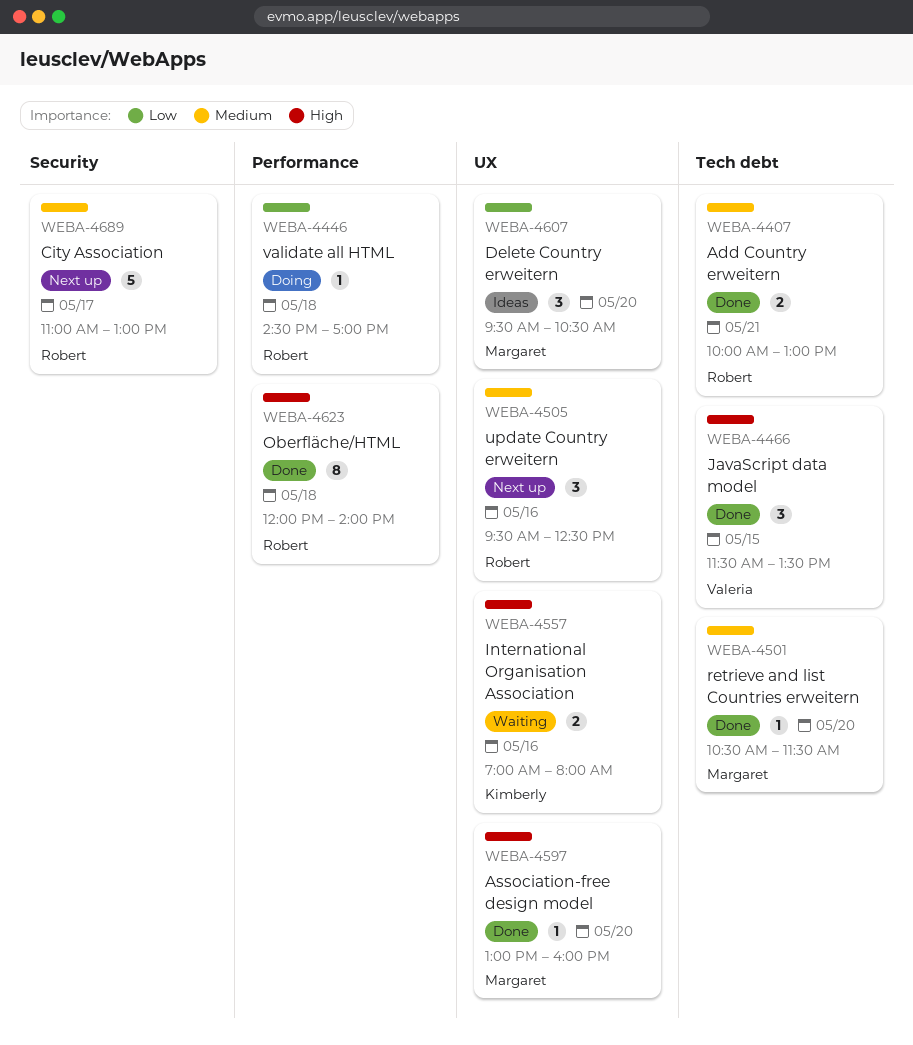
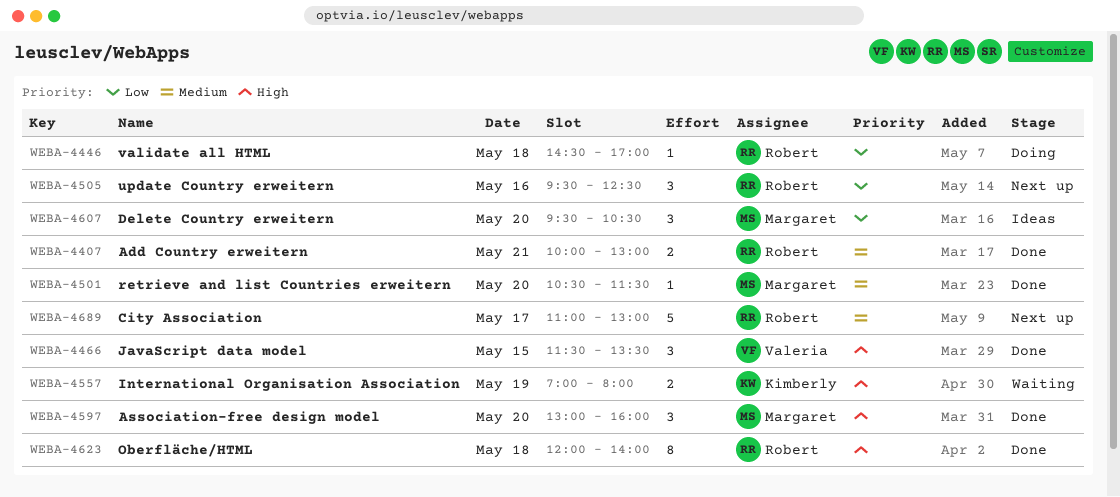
WEBA-4505, priority: Medium -> Low
WEBA-4557, day: May 16 -> May 19
WEBA-4597, estimate: 1 -> 3

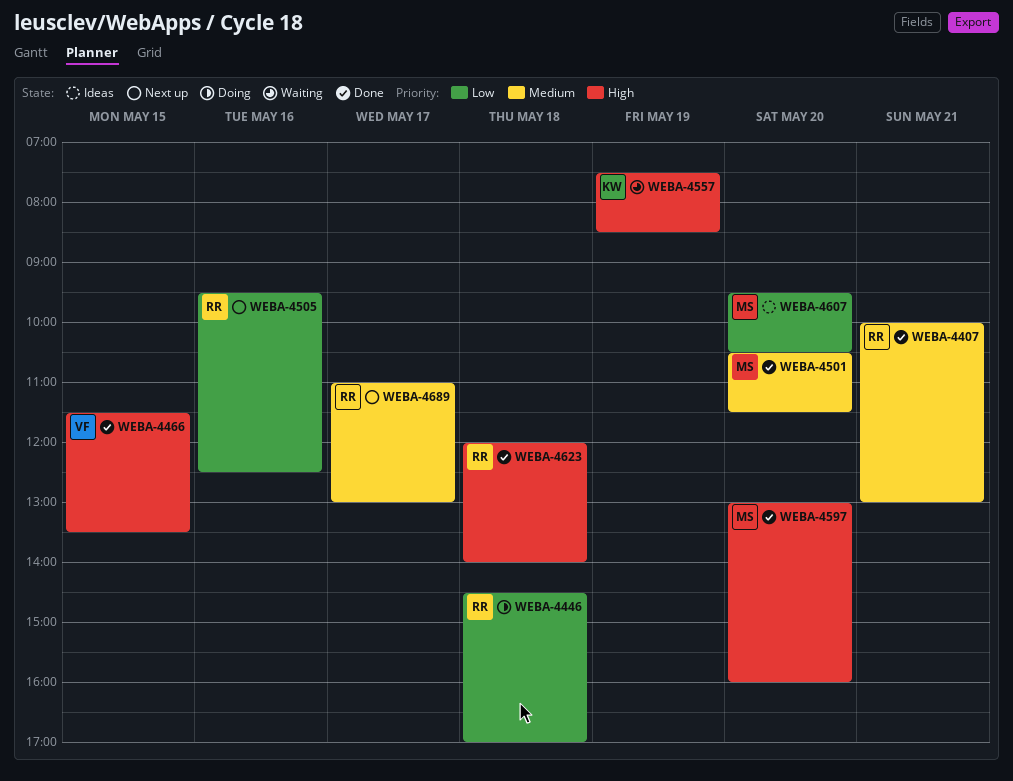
WEBA-4557, begins: 07:00 -> 07:30
WEBA-4557, ends: 08:00 -> 08:30

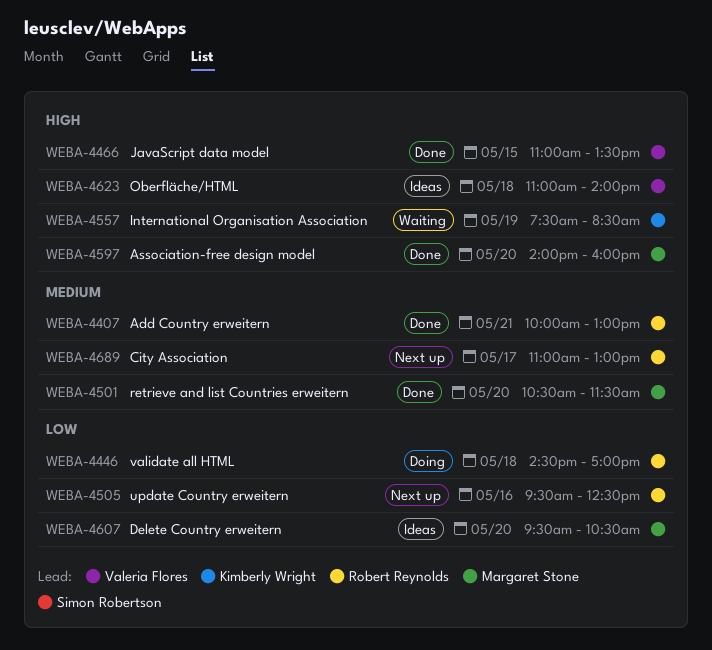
WEBA-4466, begins: 11:30 -> 11:00
WEBA-4597, begins: 13:00 -> 14:00
WEBA-4623, status: Done -> Ideas
WEBA-4623, owner: Robert Reynolds -> Valeria Flores
WEBA-4623, begins: 12:00 -> 11:00

